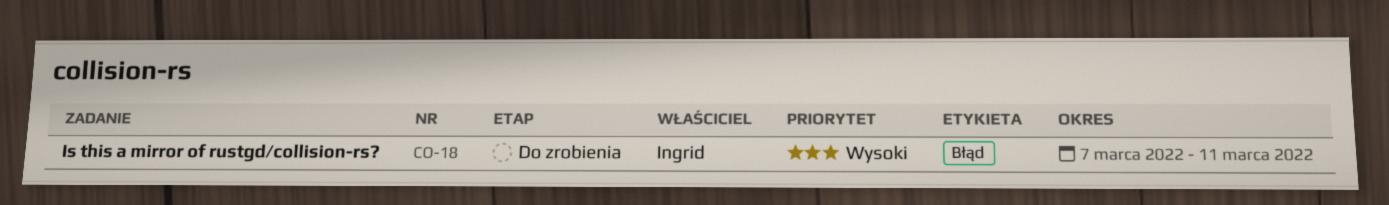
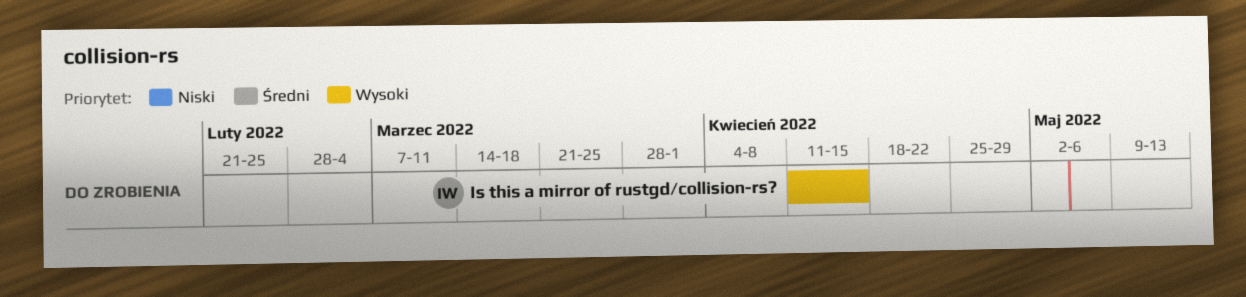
Is this a mirror of rustgd/collision-rs?, start: Mar 7 -> Apr 11
Is this a mirror of rustgd/collision-rs?, due: Mar 11 -> Apr 15

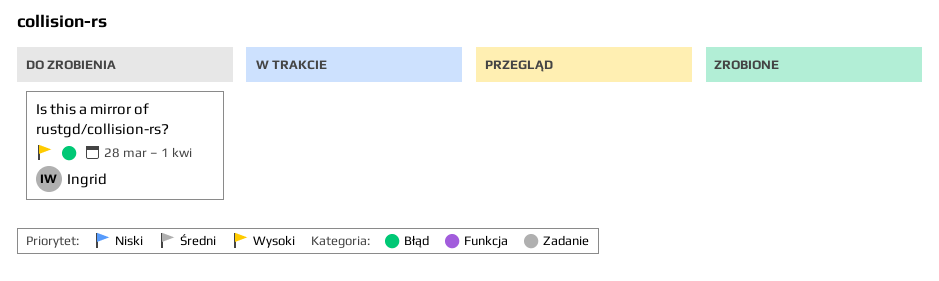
Is this a mirror of rustgd/collision-rs?, start: Apr 11 -> Mar 28
Is this a mirror of rustgd/collision-rs?, due: Apr 15 -> Apr 1

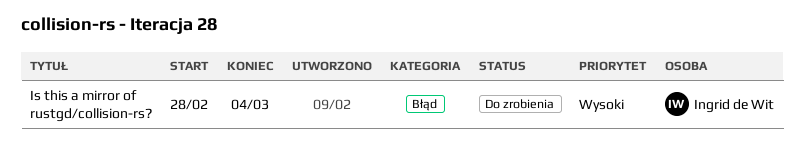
Is this a mirror of rustgd/collision-rs?, start: Mar 28 -> Feb 28
Is this a mirror of rustgd/collision-rs?, due: Apr 1 -> Mar 4

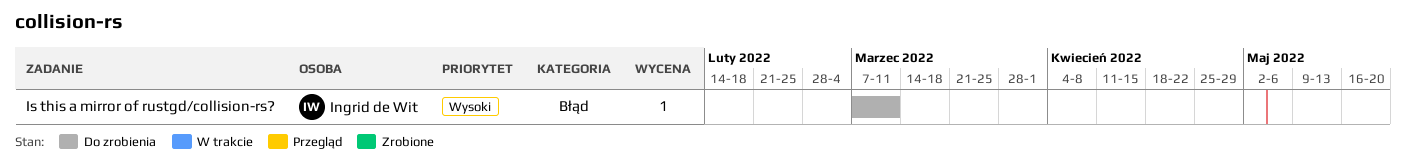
Is this a mirror of rustgd/collision-rs?, start: Feb 28 -> Mar 7
Is this a mirror of rustgd/collision-rs?, due: Mar 4 -> Mar 11

